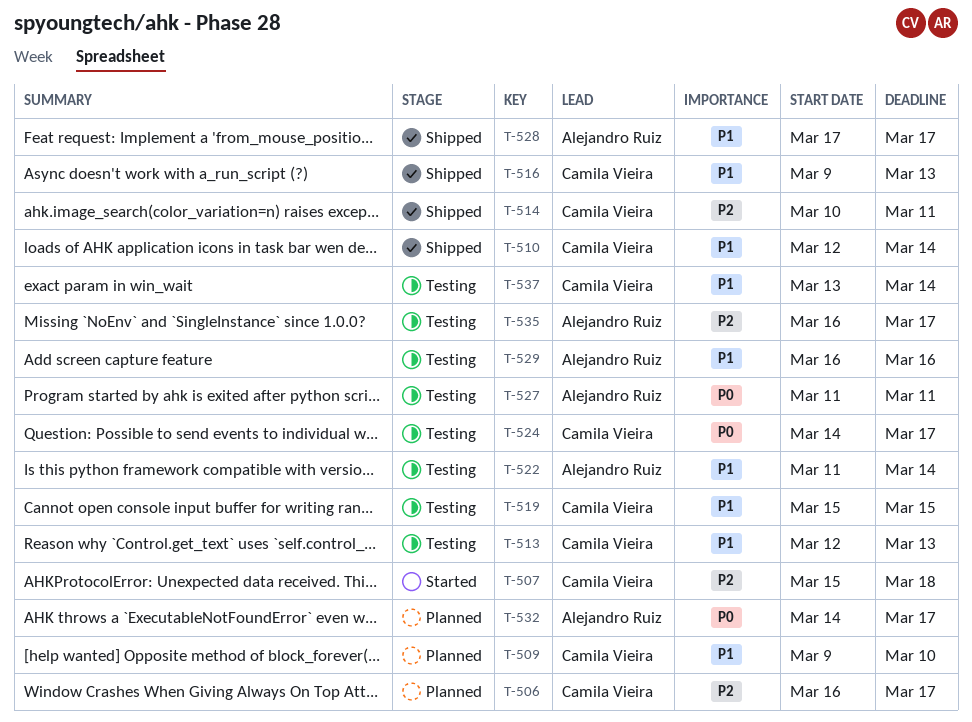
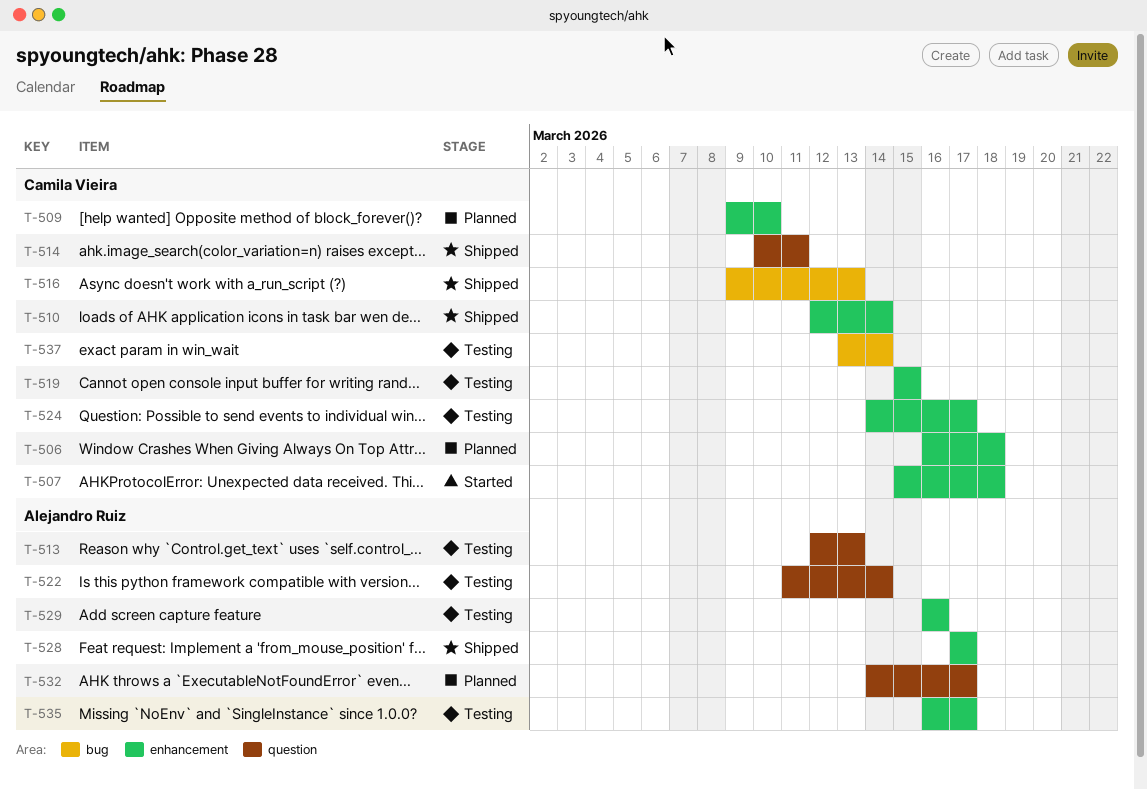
T-506, due: Mar 17 -> Mar 18
T-513, owner: Camila Vieira -> Alejandro Ruiz
T-527: present -> none

